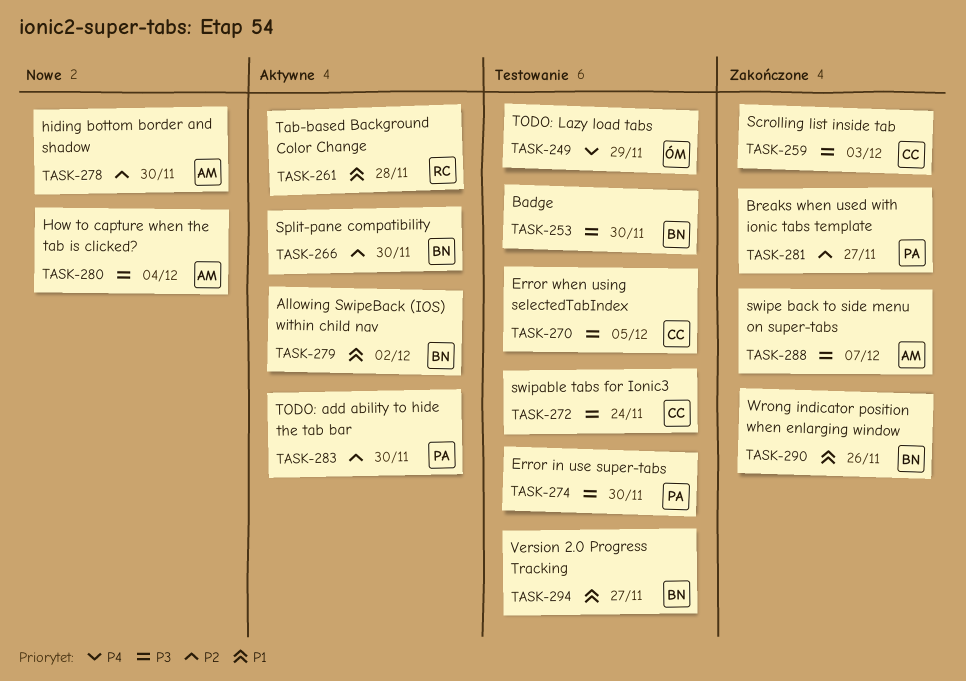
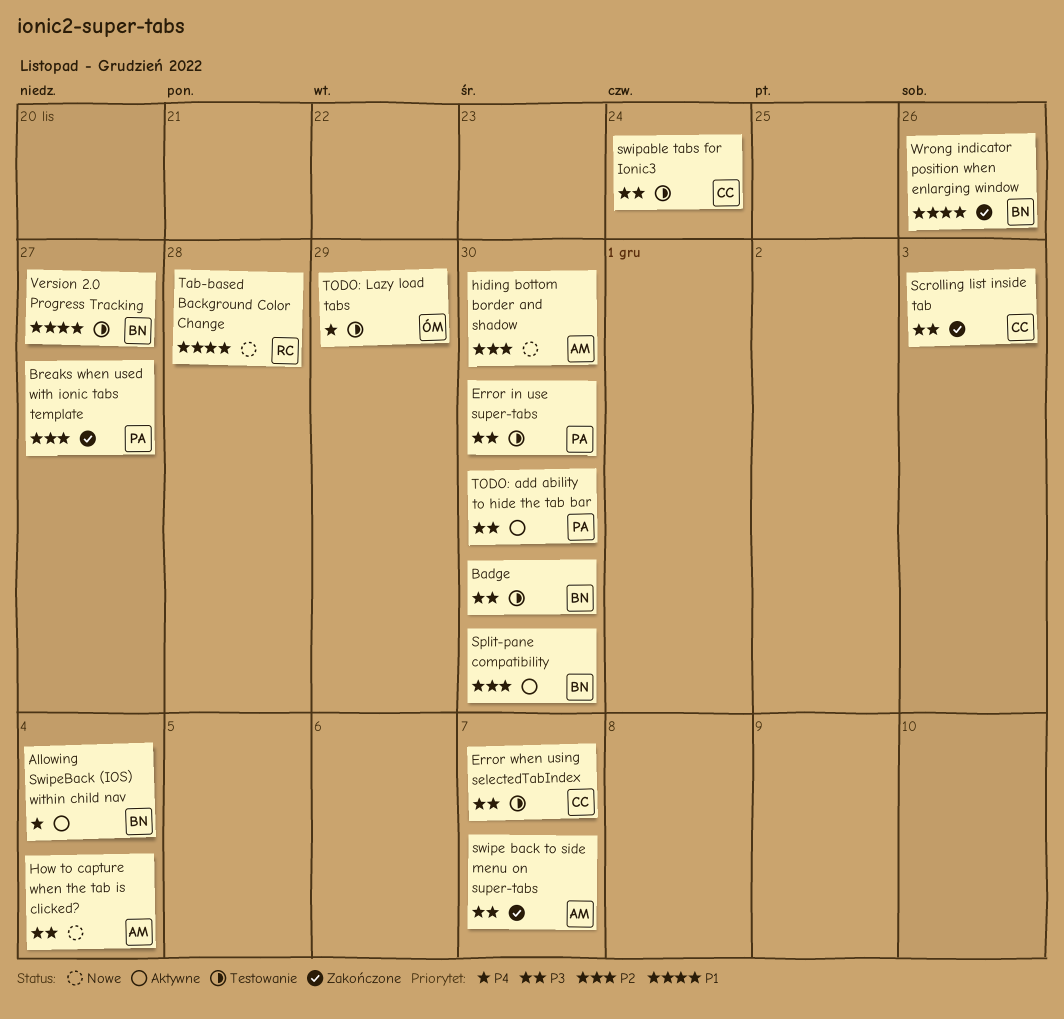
Allowing SwipeBack (IOS) within child nav, priority: P1 -> P4
Allowing SwipeBack (IOS) within child nav, due: Dec 2 -> Dec 4
Error when using selectedTabIndex, due: Dec 5 -> Dec 7
Tab-based Background Color Change, status: Aktywne -> Nowe
TODO: add ability to hide the tab bar, priority: P2 -> P3

